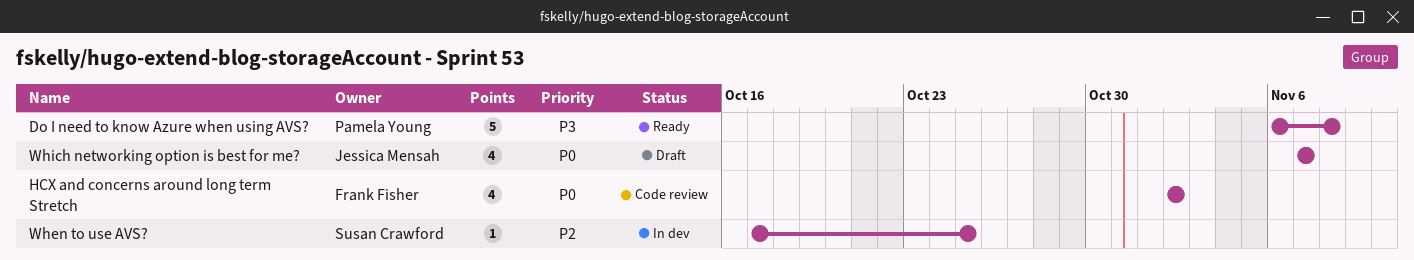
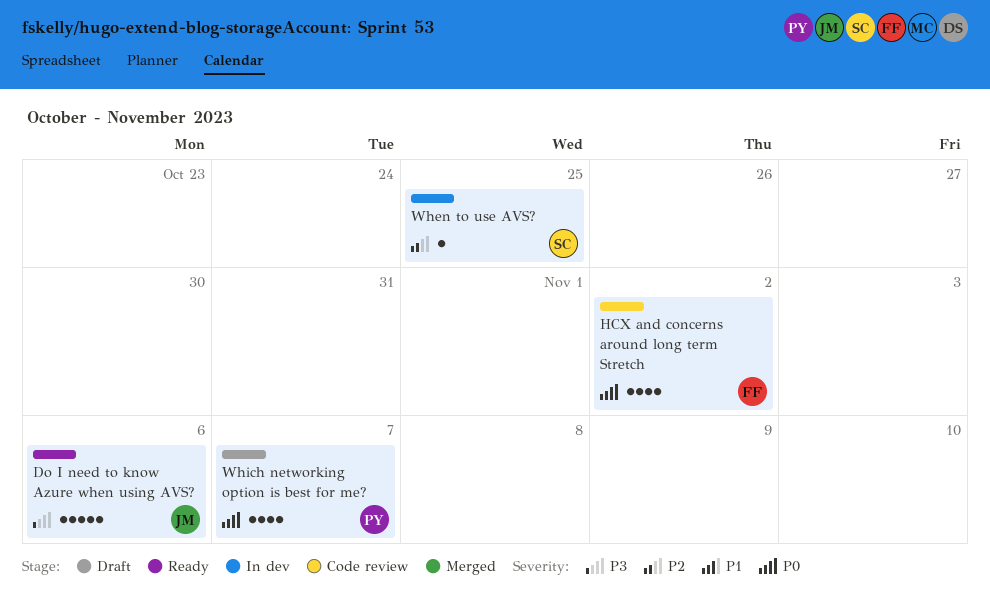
Do I need to know Azure when using AVS?, owner: Pamela Young -> Jessica Mensah
Do I need to know Azure when using AVS?, due: Nov 8 -> Nov 6
Which networking option is best for me?, owner: Jessica Mensah -> Pamela Young

